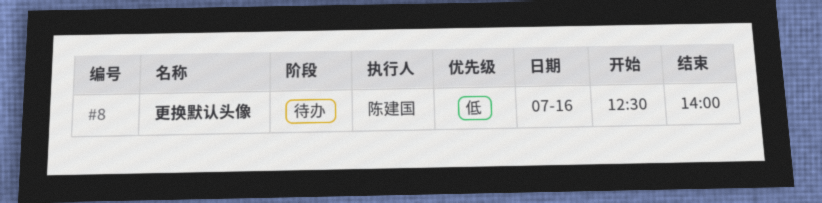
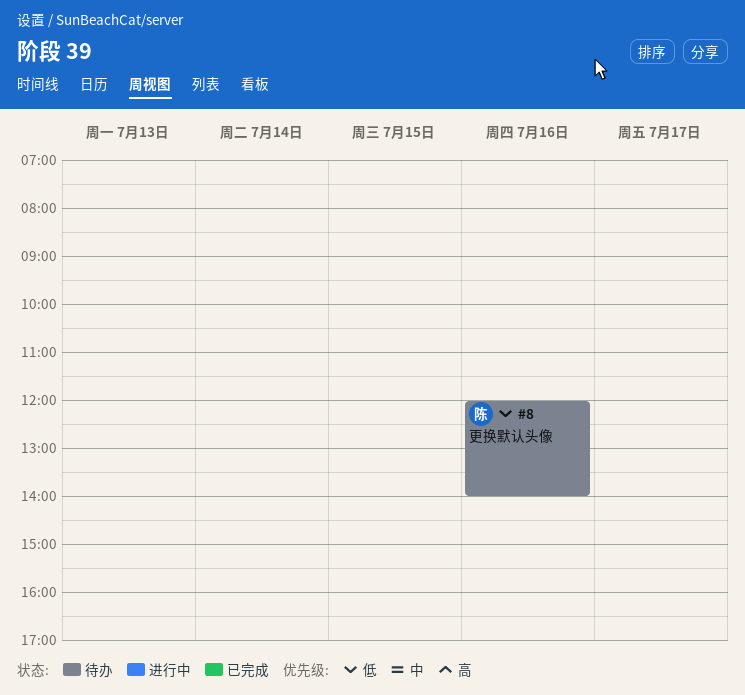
#8, begins: 12:30 -> 12:00

